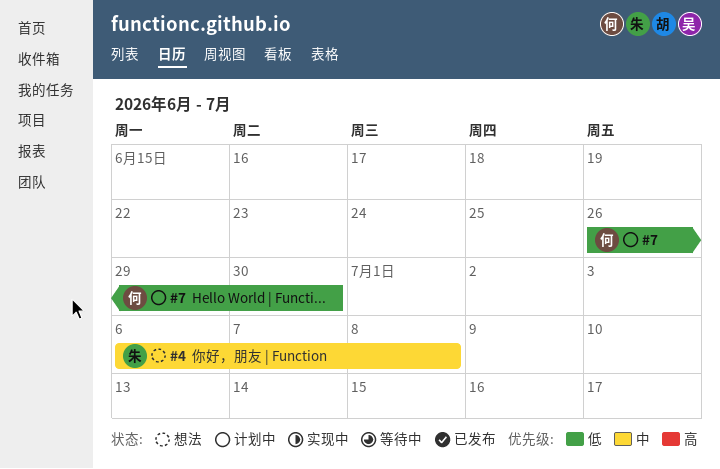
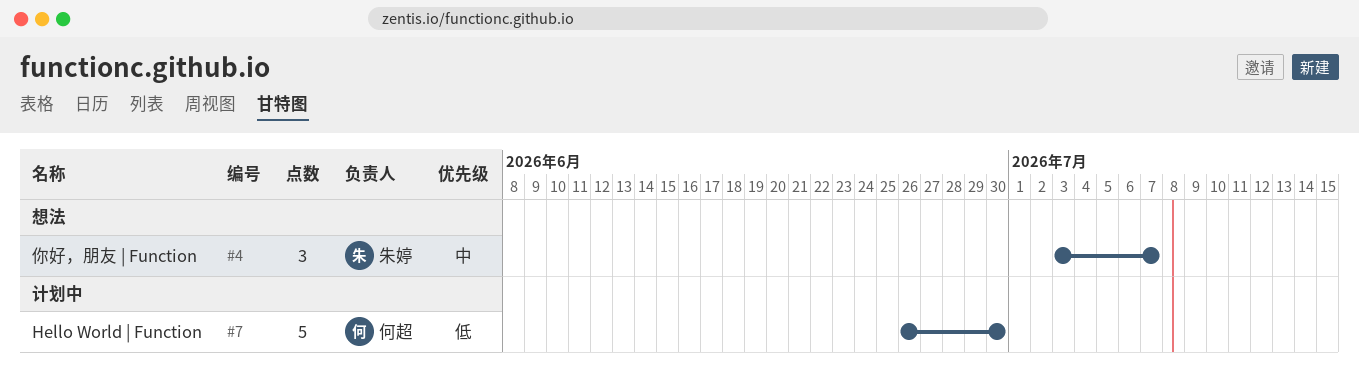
#4, start: Jul 6 -> Jul 3
#4, due: Jul 8 -> Jul 7

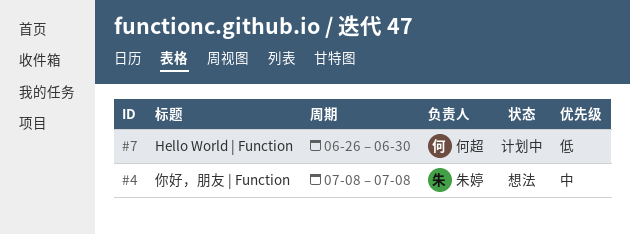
#4, start: Jul 3 -> Jul 8
#4, due: Jul 7 -> Jul 8

